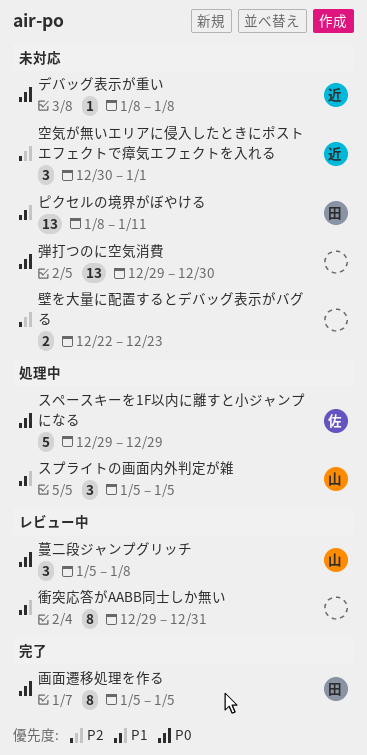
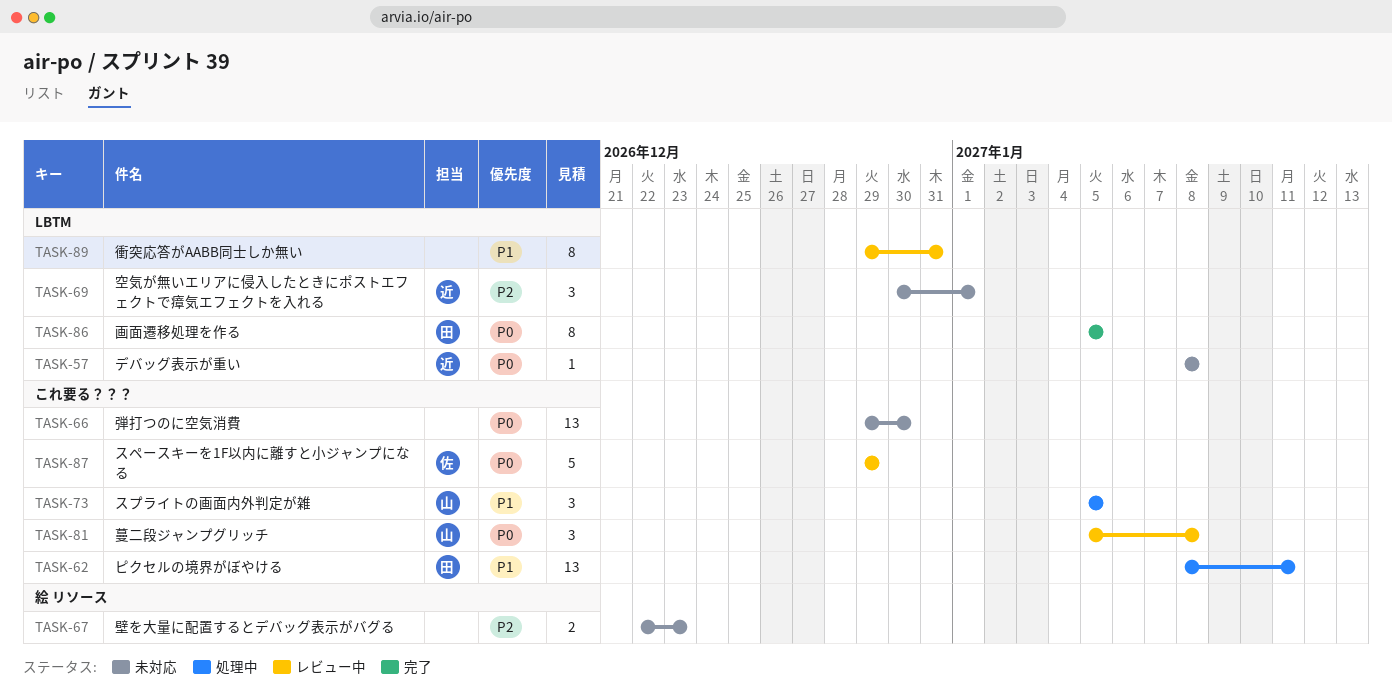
スペースキーを1F以内に離すと小ジャンプになる, status: 処理中 -> レビュー中
ピクセルの境界がぼやける, status: 未対応 -> 処理中

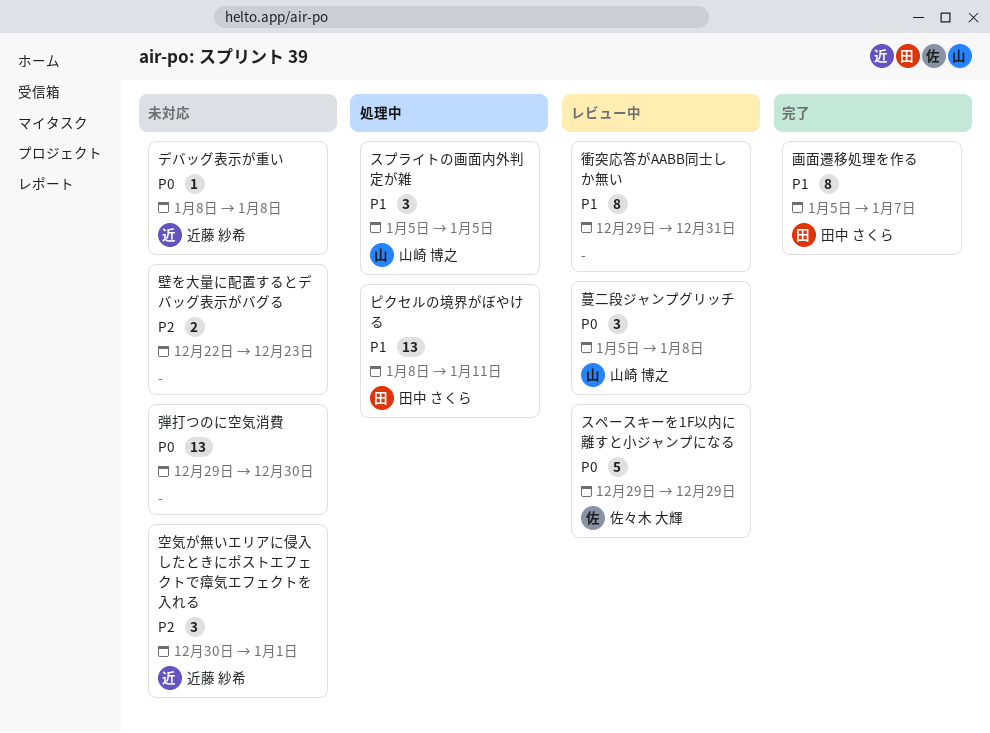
画面遷移処理を作る, priority: P0 -> P1
画面遷移処理を作る, due: Jan 5 -> Jan 7

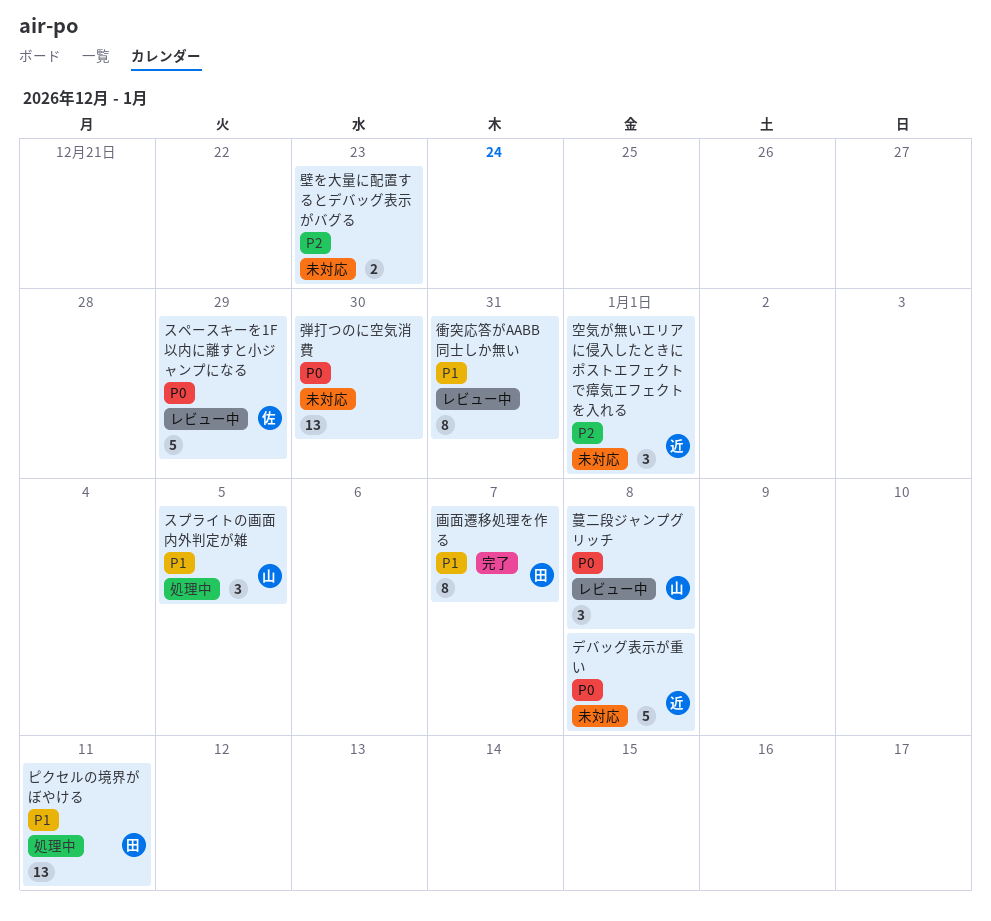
デバッグ表示が重い, estimate: 1 -> 5

